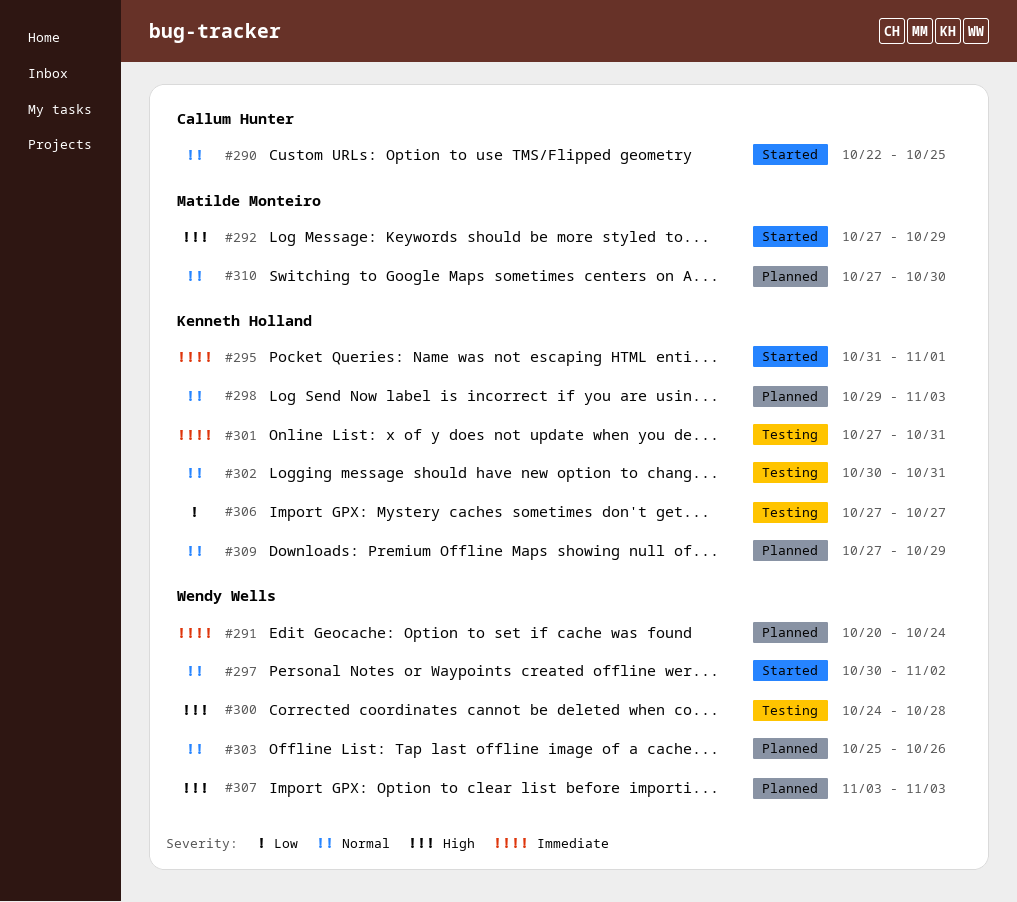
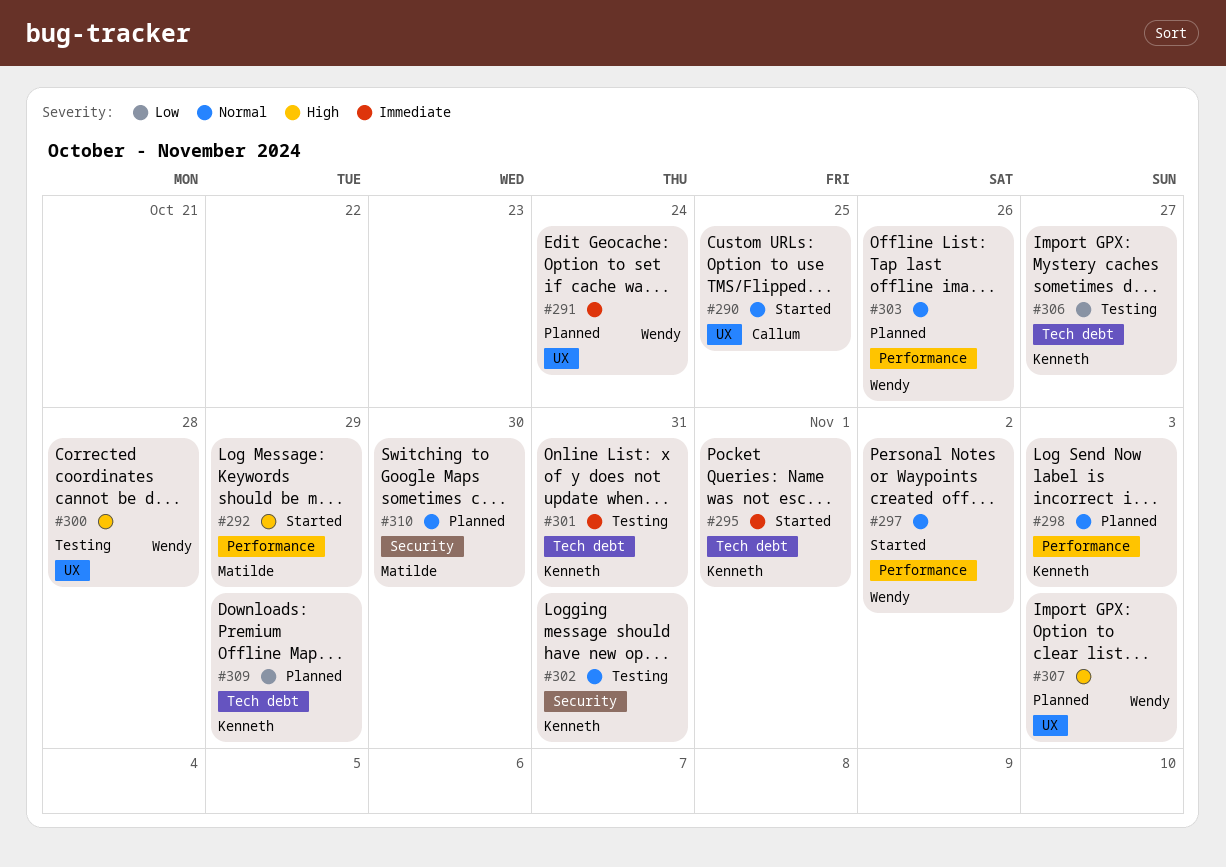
#309, priority: Normal -> Low

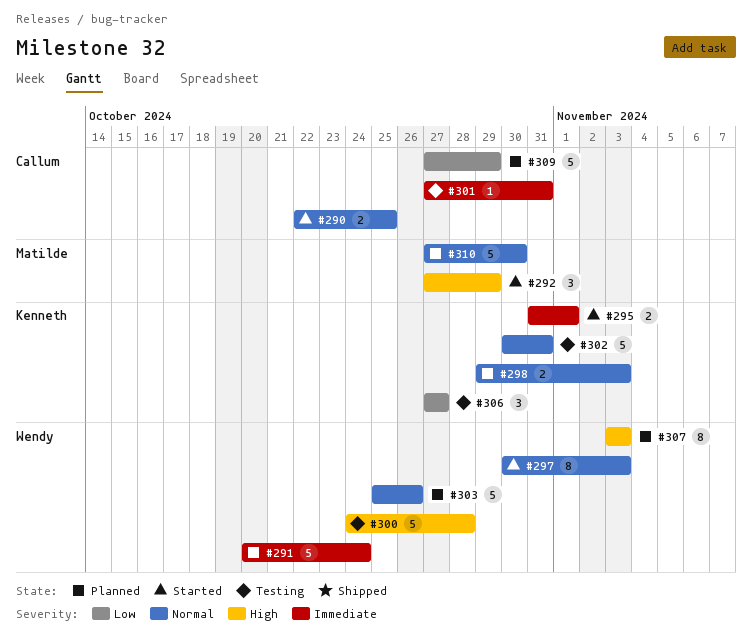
#297, due: Nov 2 -> Nov 3
#301, owner: Kenneth -> Callum
#309, owner: Kenneth -> Callum

